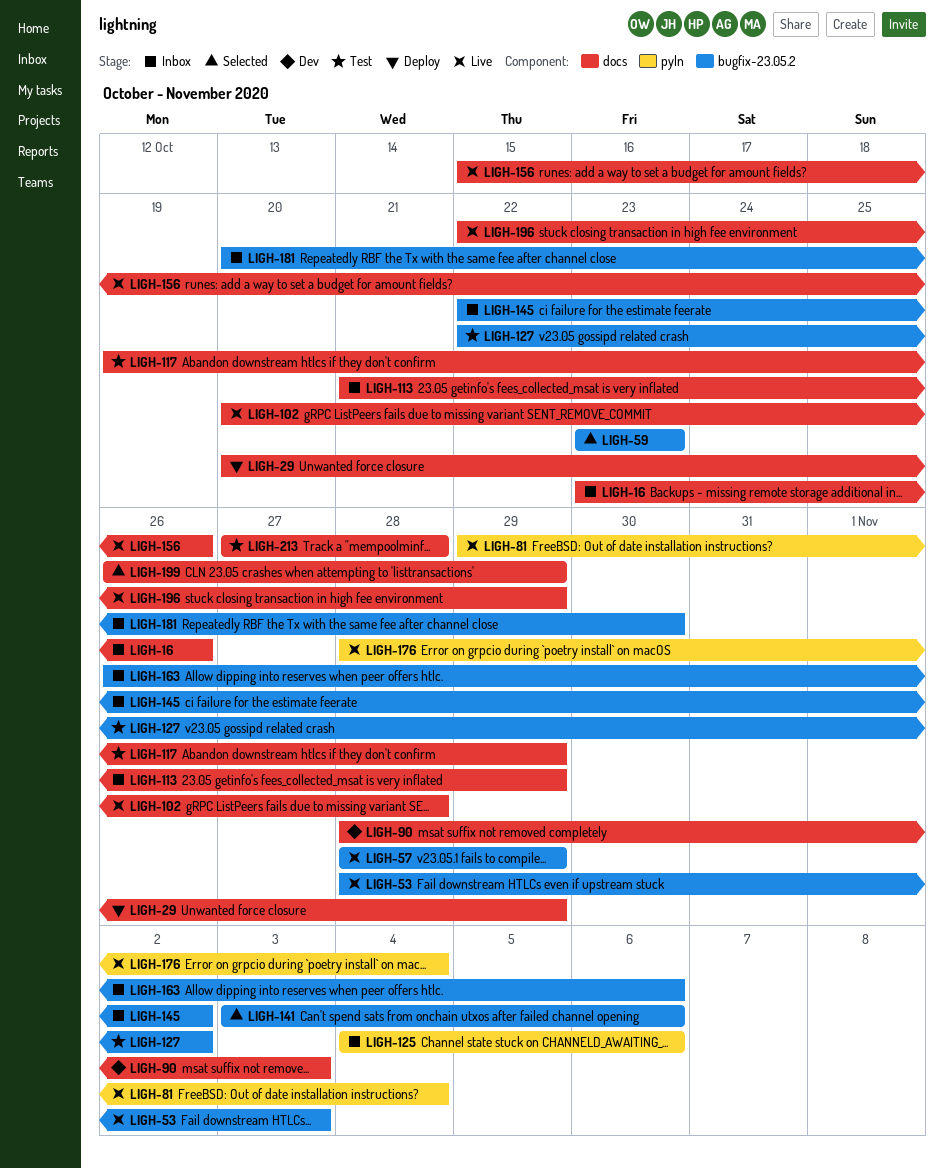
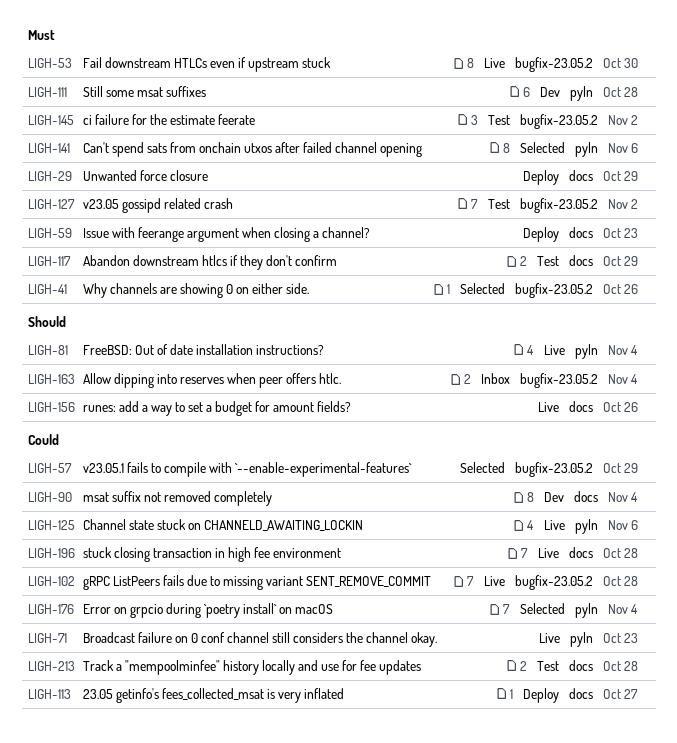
LIGH-16: present -> none
LIGH-41: none -> present
LIGH-53, due: Nov 3 -> Oct 30
LIGH-57, status: Live -> Selected
LIGH-59, status: Selected -> Deploy
LIGH-59, label: bugfix-23.05.2 -> docs
LIGH-71: none -> present
LIGH-90, due: Nov 3 -> Nov 4
LIGH-102, label: docs -> bugfix-23.05.2
LIGH-111: none -> present
LIGH-113, status: Inbox -> Deploy
LIGH-113, due: Oct 29 -> Oct 27
LIGH-125, status: Inbox -> Live
LIGH-141, label: bugfix-23.05.2 -> pyln
LIGH-145, status: Inbox -> Test
LIGH-163, due: Nov 6 -> Nov 4
LIGH-176, status: Live -> Selected
LIGH-181: present -> none
LIGH-196, due: Oct 29 -> Oct 28
LIGH-199: present -> none

